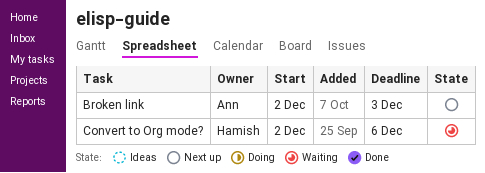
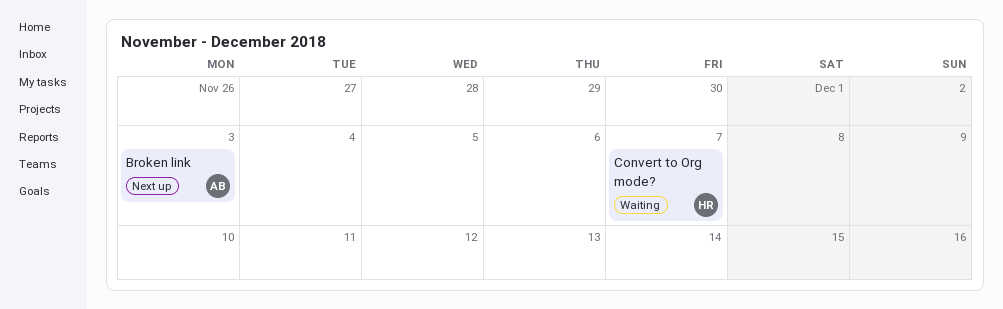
Convert to Org mode?, due: Dec 6 -> Dec 7

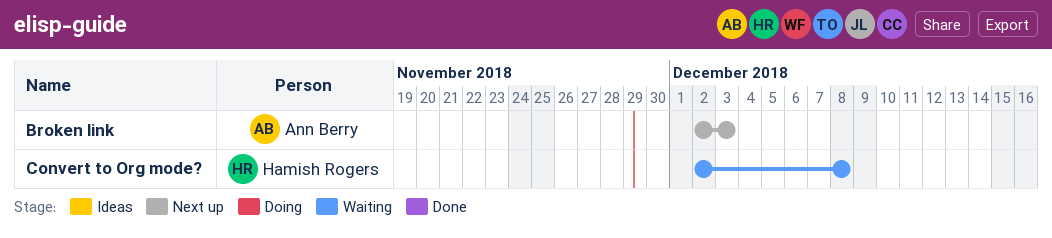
Convert to Org mode?, due: Dec 7 -> Dec 8

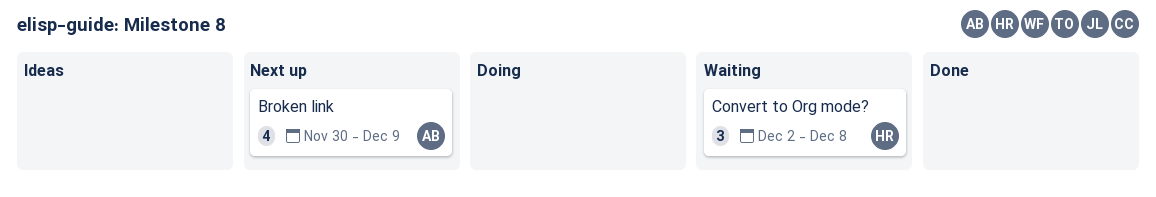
Broken link, start: Dec 2 -> Nov 30
Broken link, due: Dec 3 -> Dec 9

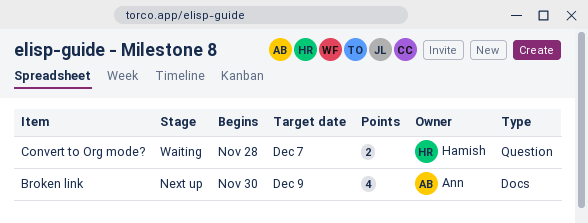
Convert to Org mode?, estimate: 3 -> 2
Convert to Org mode?, start: Dec 2 -> Nov 28
Convert to Org mode?, due: Dec 8 -> Dec 7

